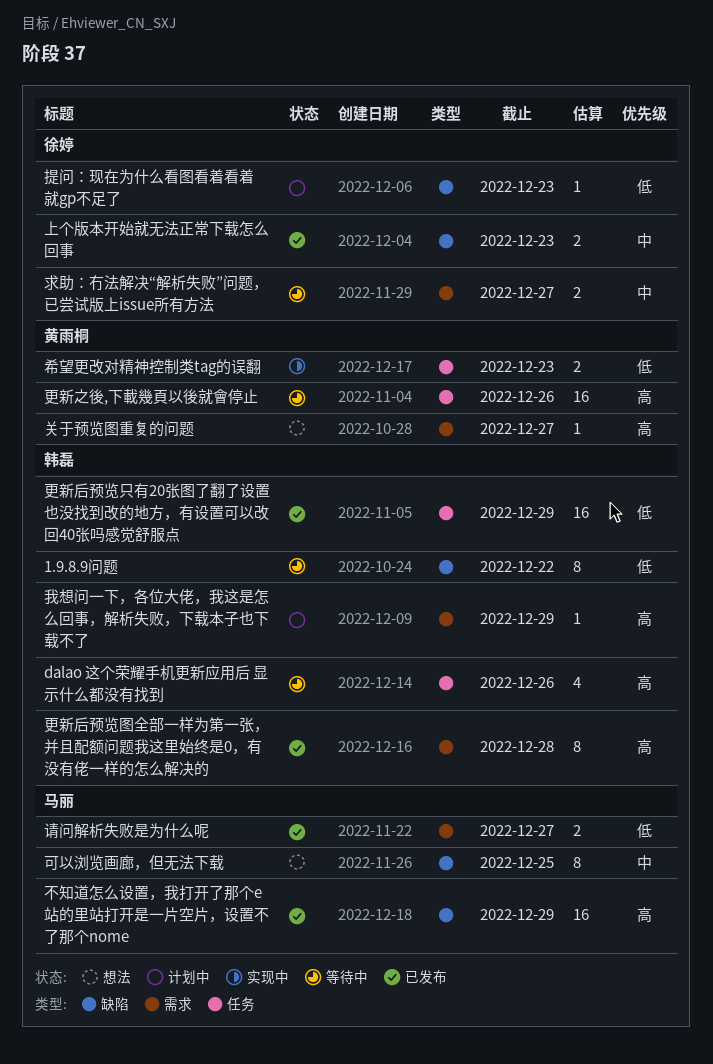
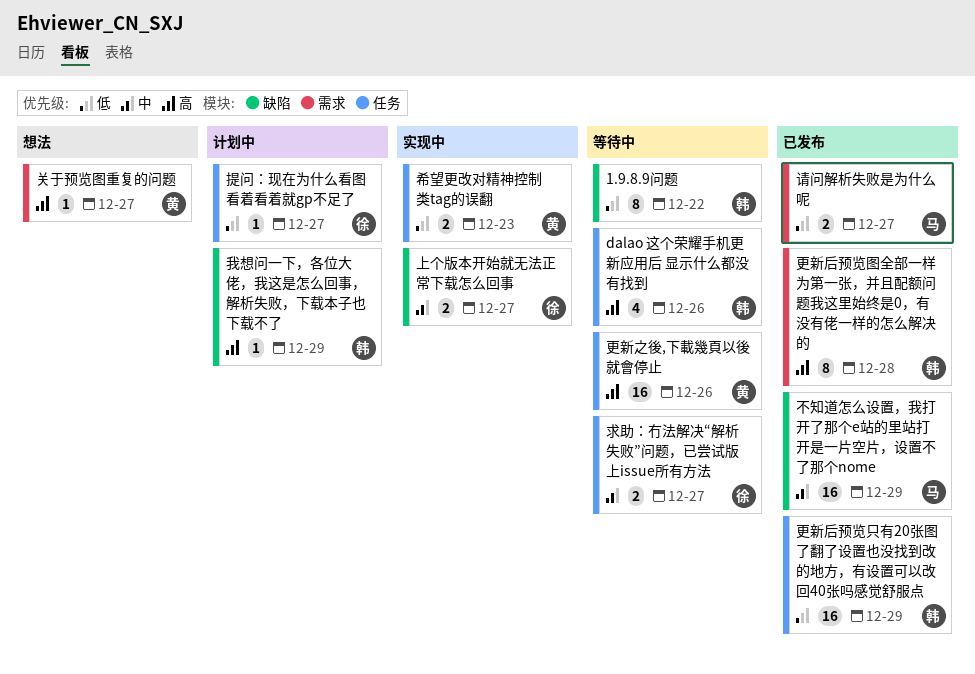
上个版本开始就无法正常下载怎么回事, status: 已发布 -> 实现中
上个版本开始就无法正常下载怎么回事, due: Dec 23 -> Dec 27
不知道怎么设置，我打开了那个e站的里站打开是一片空片，设置不了那个nome, priority: 高 -> 中
可以浏览画廊，但无法下载: present -> none
我想问一下，各位大佬，我这是怎么回事，解析失败，下载本子也下载不了, label: 需求 -> 缺陷
提问：现在为什么看图看着看着就gp不足了, label: 缺陷 -> 任务
提问：现在为什么看图看着看着就gp不足了, due: Dec 23 -> Dec 27
求助：冇法解决“解析失败”问题，已尝试版上issue所有方法, label: 需求 -> 任务

